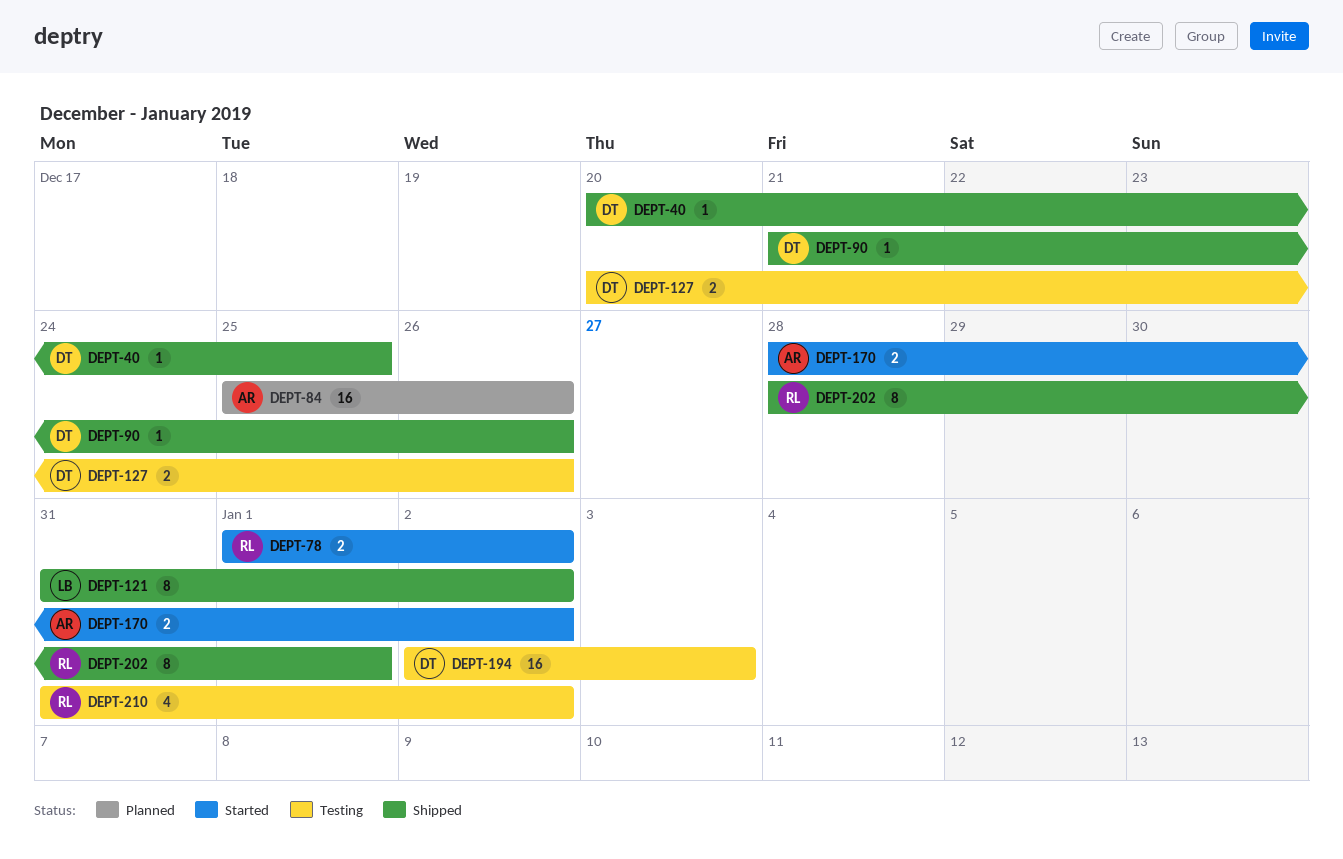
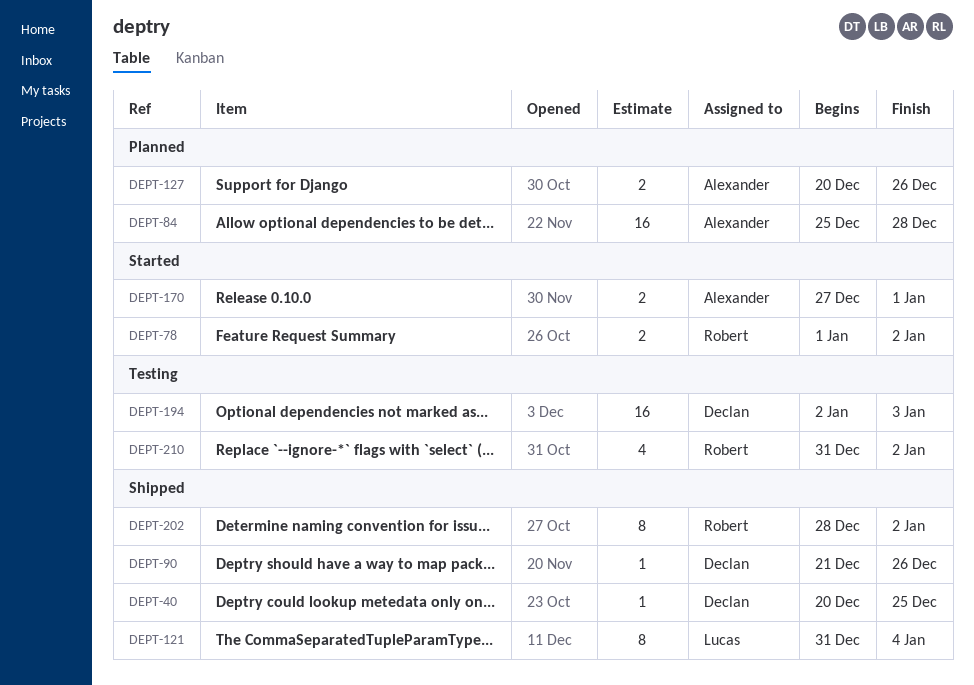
DEPT-84, due: Dec 26 -> Dec 28
DEPT-121, due: Jan 2 -> Jan 4
DEPT-127, status: Testing -> Planned
DEPT-127, owner: Declan -> Alexander
DEPT-170, start: Dec 28 -> Dec 27
DEPT-170, due: Jan 2 -> Jan 1
DEPT-202, due: Jan 1 -> Jan 2

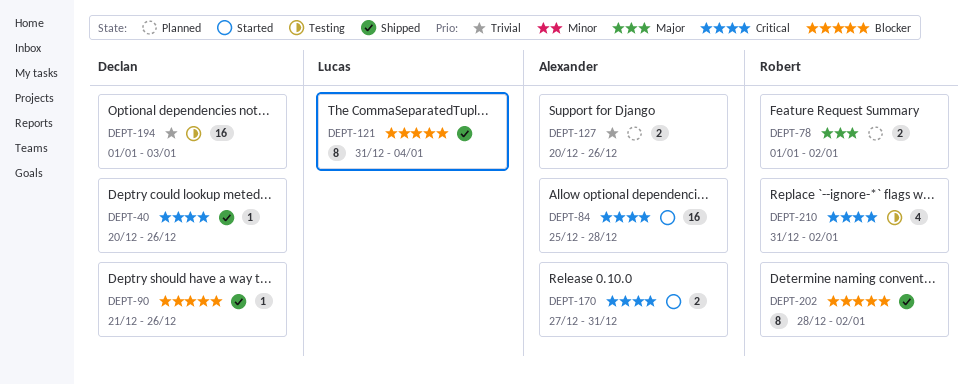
DEPT-40, due: Dec 25 -> Dec 26
DEPT-78, status: Started -> Planned
DEPT-84, status: Planned -> Started
DEPT-170, due: Jan 1 -> Dec 31
DEPT-194, start: Jan 2 -> Jan 1

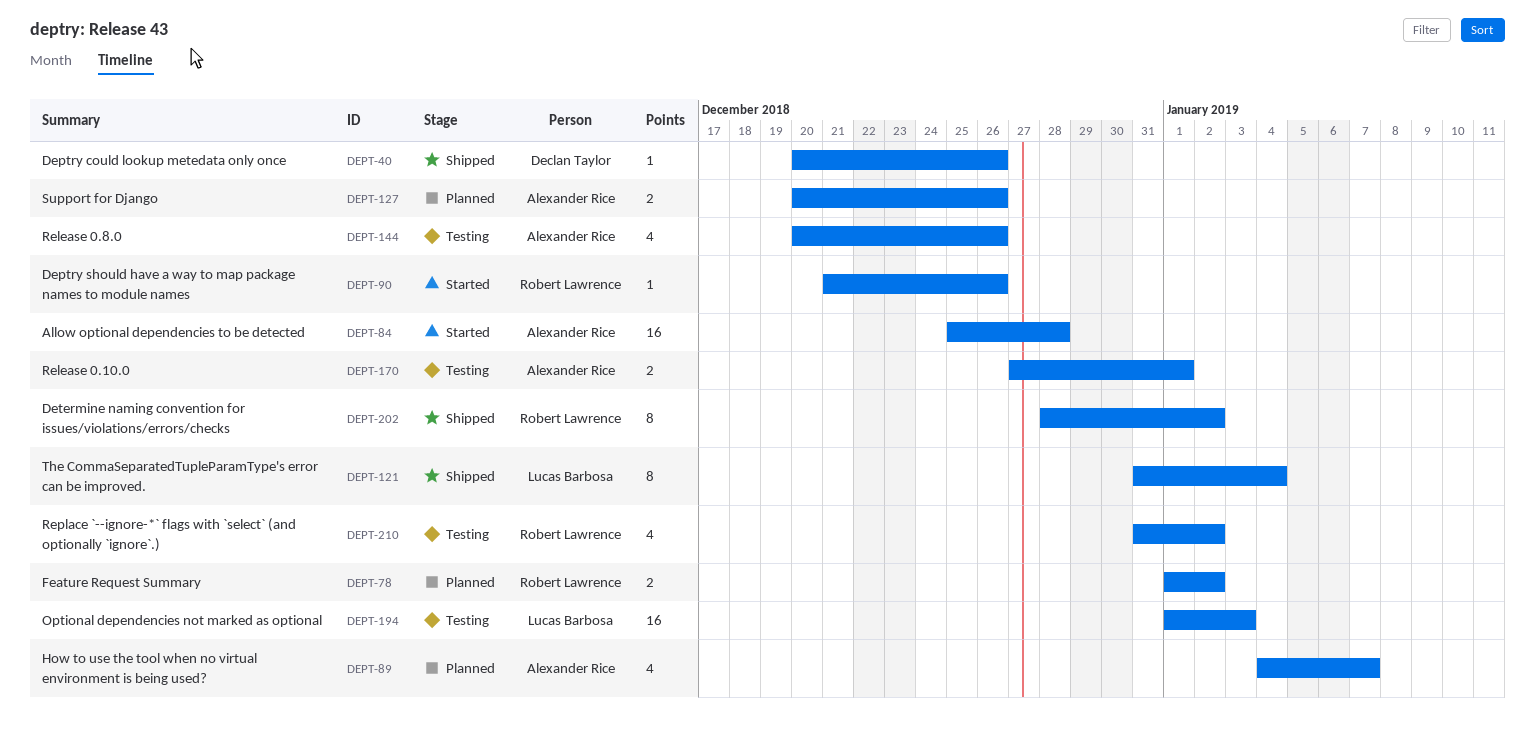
DEPT-89: none -> present
DEPT-90, status: Shipped -> Started
DEPT-90, owner: Declan Taylor -> Robert Lawrence
DEPT-144: none -> present
DEPT-170, status: Started -> Testing
DEPT-170, due: Dec 31 -> Jan 1
DEPT-194, owner: Declan Taylor -> Lucas Barbosa

